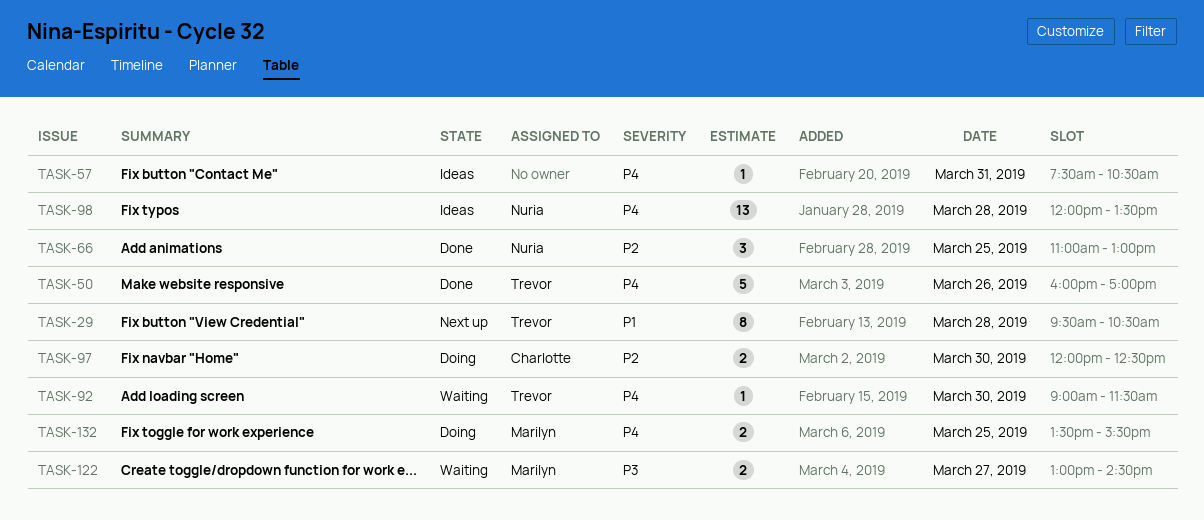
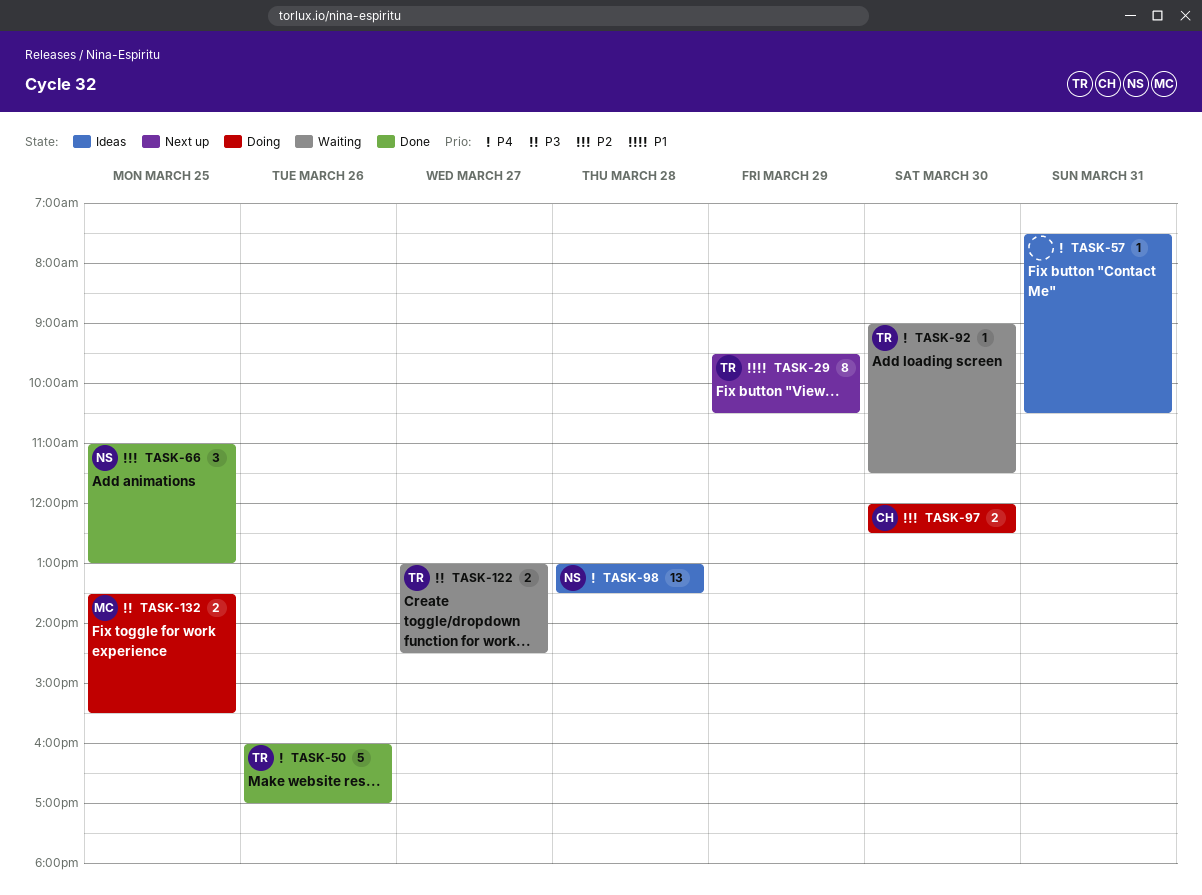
TASK-29, day: Mar 28 -> Mar 29
TASK-98, begins: 12:00 -> 13:00
TASK-122, owner: Marilyn -> Trevor
TASK-132, priority: P4 -> P3

